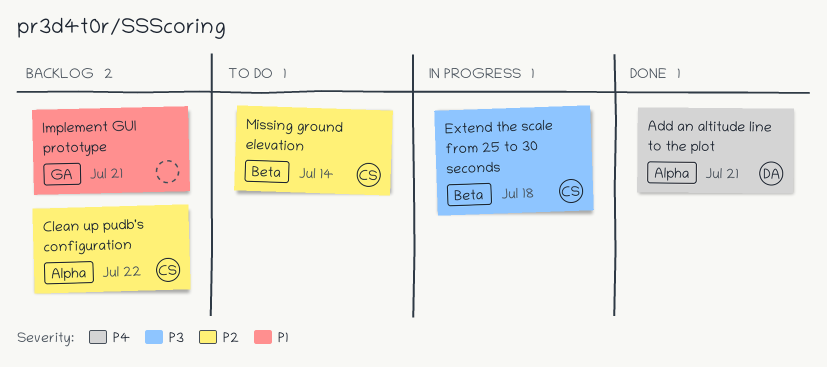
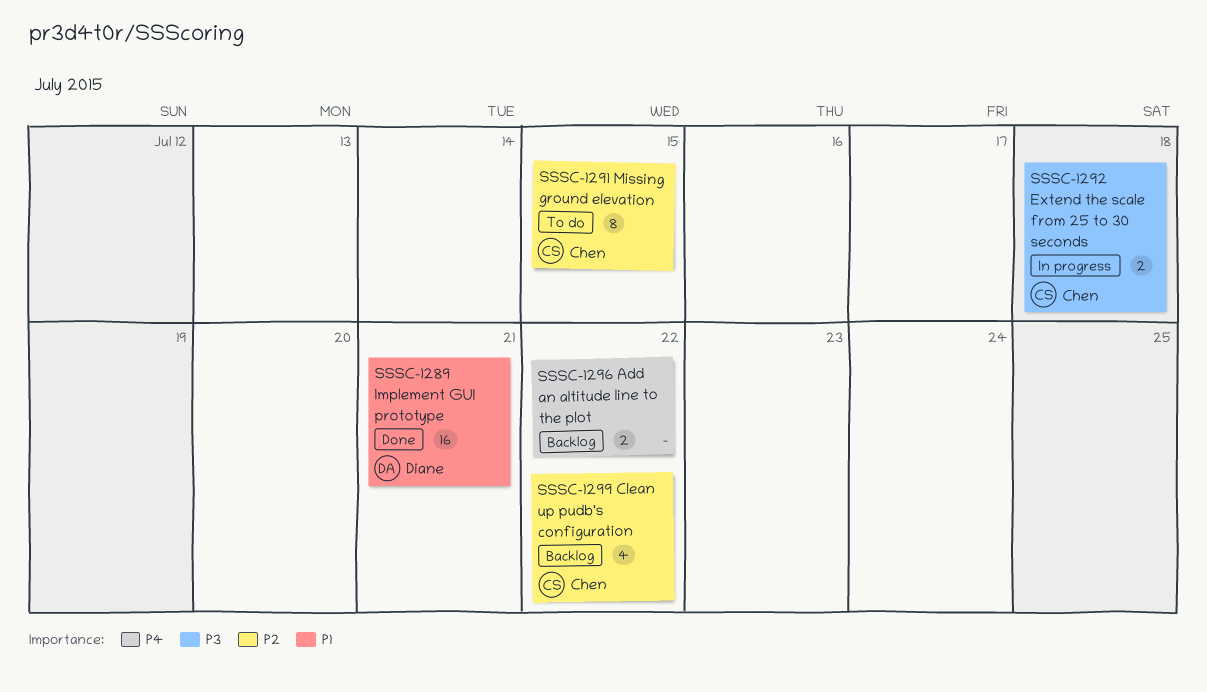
Add an altitude line to the plot, status: Done -> Backlog
Add an altitude line to the plot, owner: Diane -> none
Add an altitude line to the plot, due: Jul 21 -> Jul 22
Implement GUI prototype, status: Backlog -> Done
Implement GUI prototype, owner: none -> Diane
Missing ground elevation, due: Jul 14 -> Jul 15

